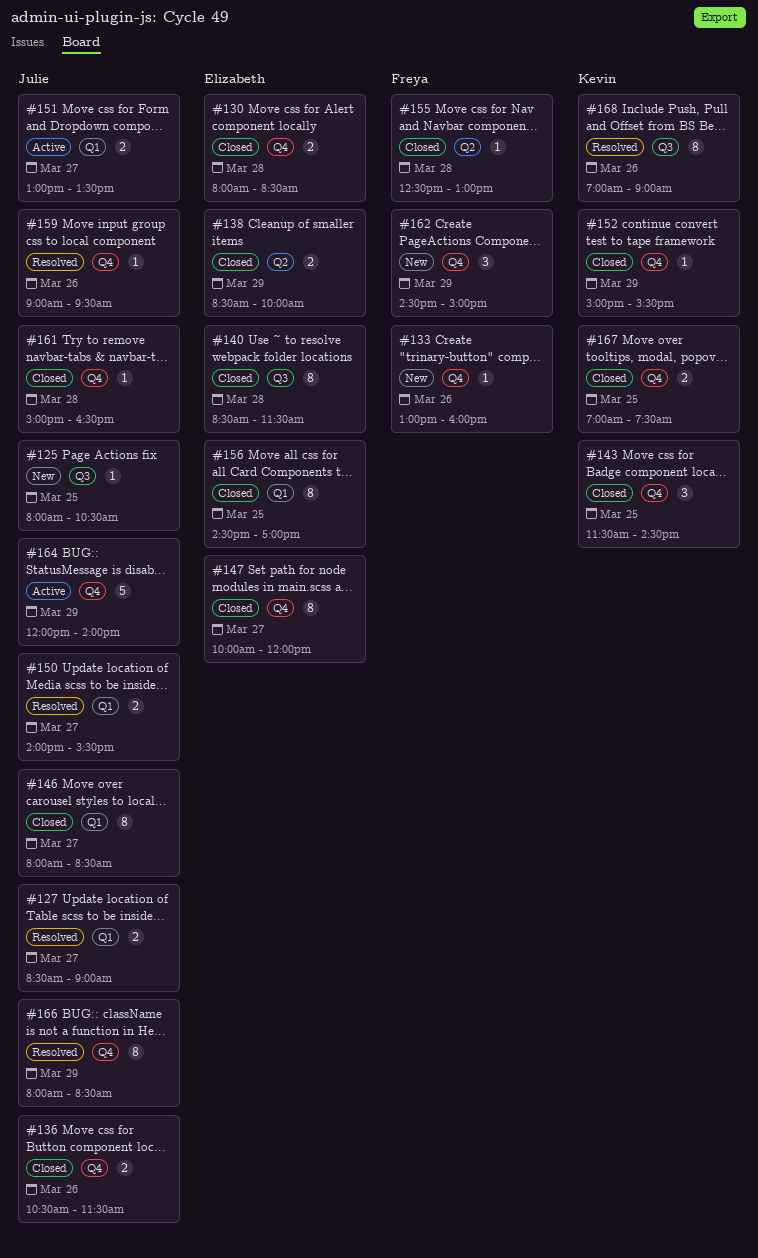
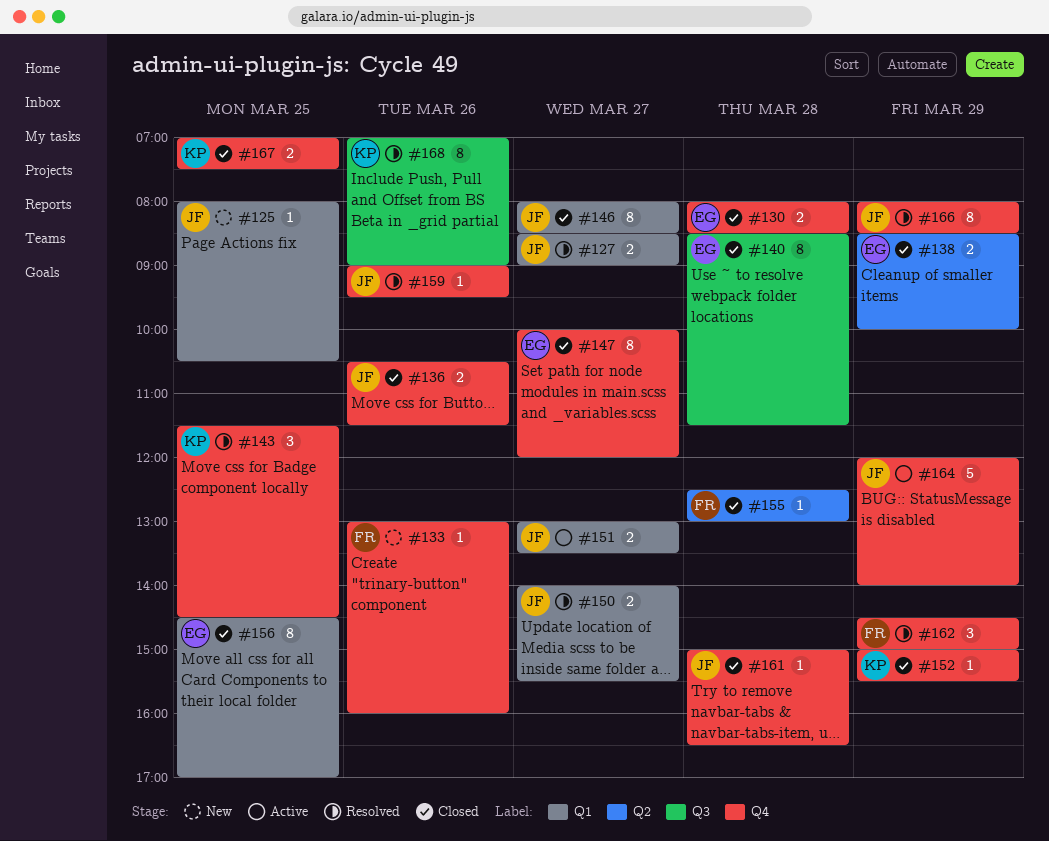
#125, label: Q3 -> Q1
#143, status: Closed -> Resolved
#162, status: New -> Resolved

